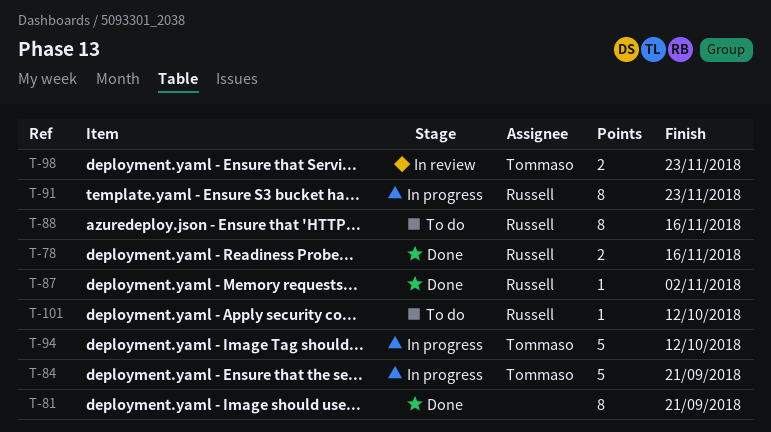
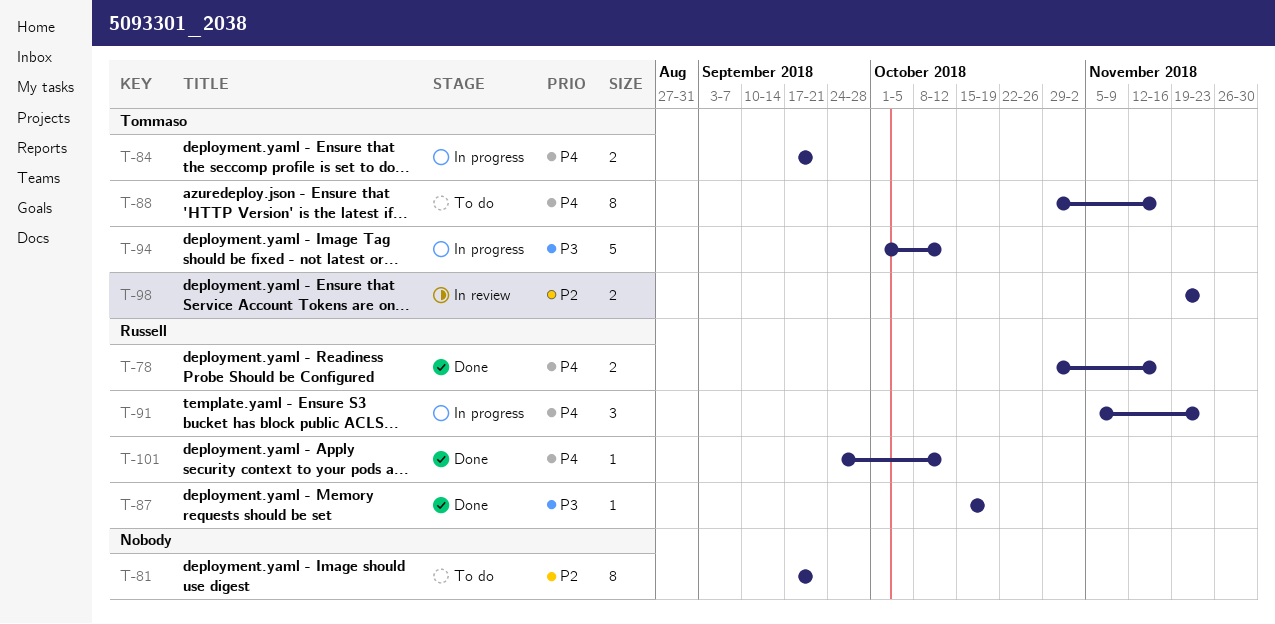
T-81, status: Done -> To do
T-84, estimate: 5 -> 2
T-87, due: Nov 2 -> Oct 19
T-88, owner: Russell -> Tommaso
T-91, estimate: 8 -> 3
T-101, status: To do -> Done

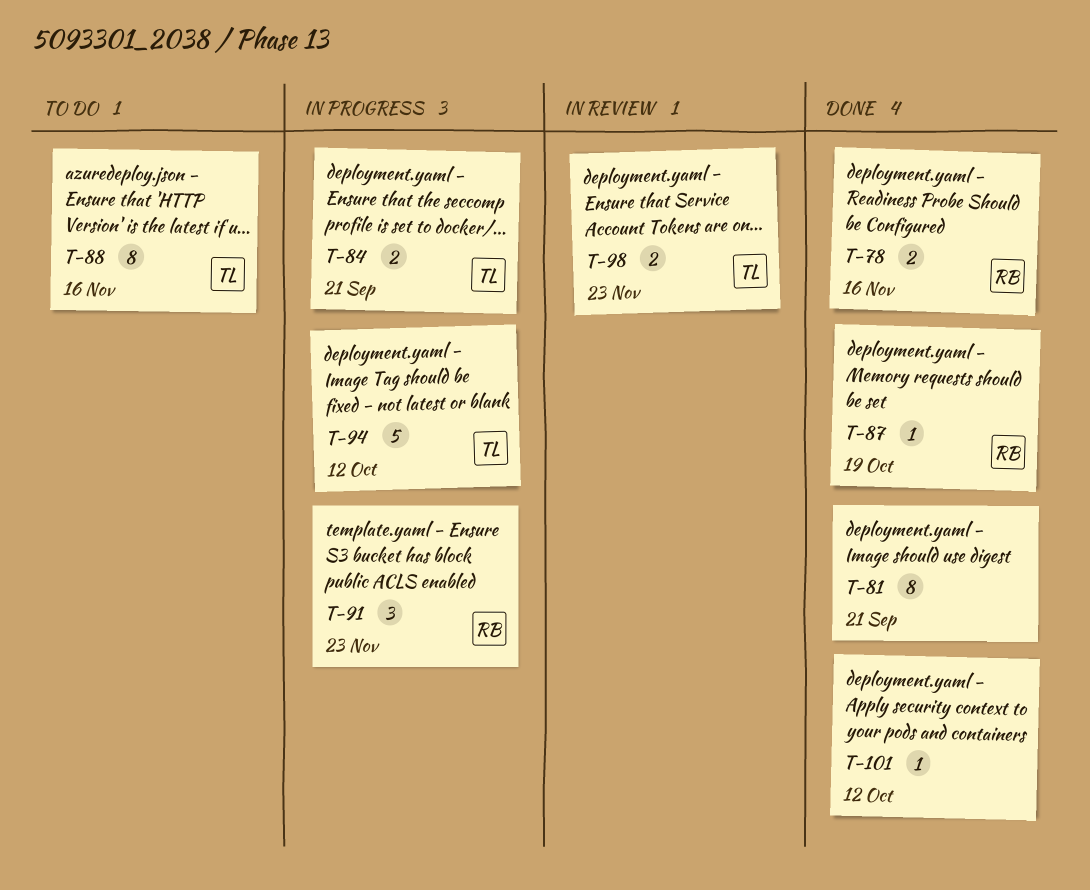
T-81, status: To do -> Done
T-101, owner: Russell -> none

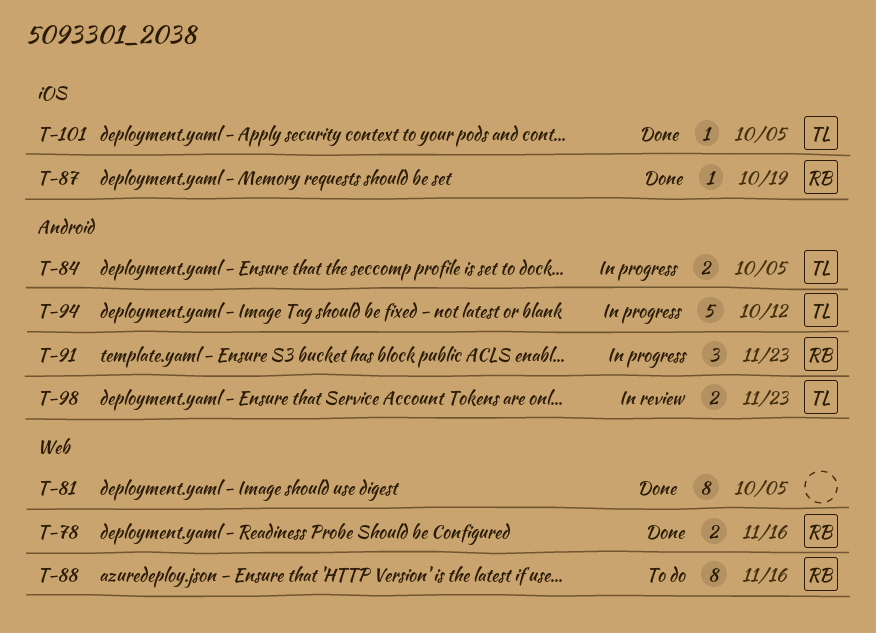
T-81, due: Sep 21 -> Oct 5
T-84, due: Sep 21 -> Oct 5
T-88, owner: TL -> RB
T-101, owner: none -> TL
T-101, due: Oct 12 -> Oct 5

